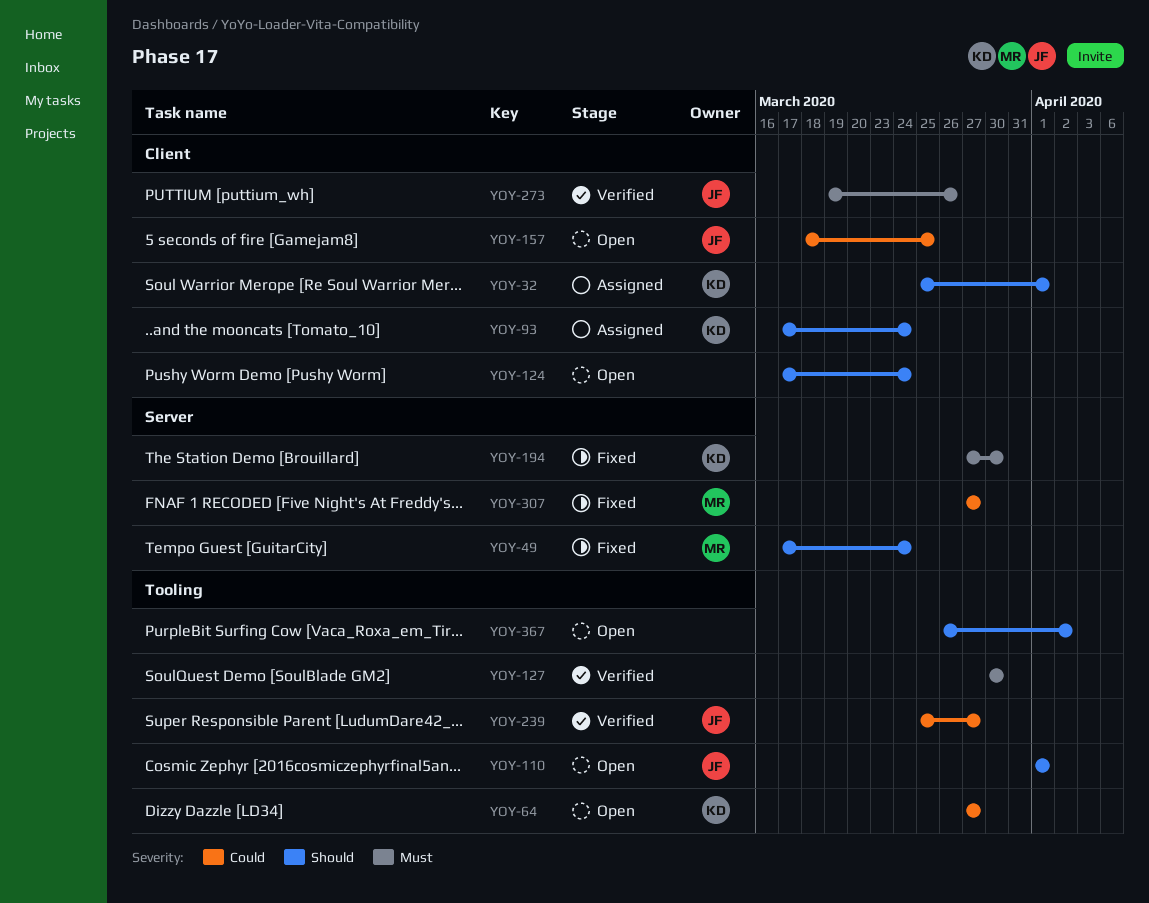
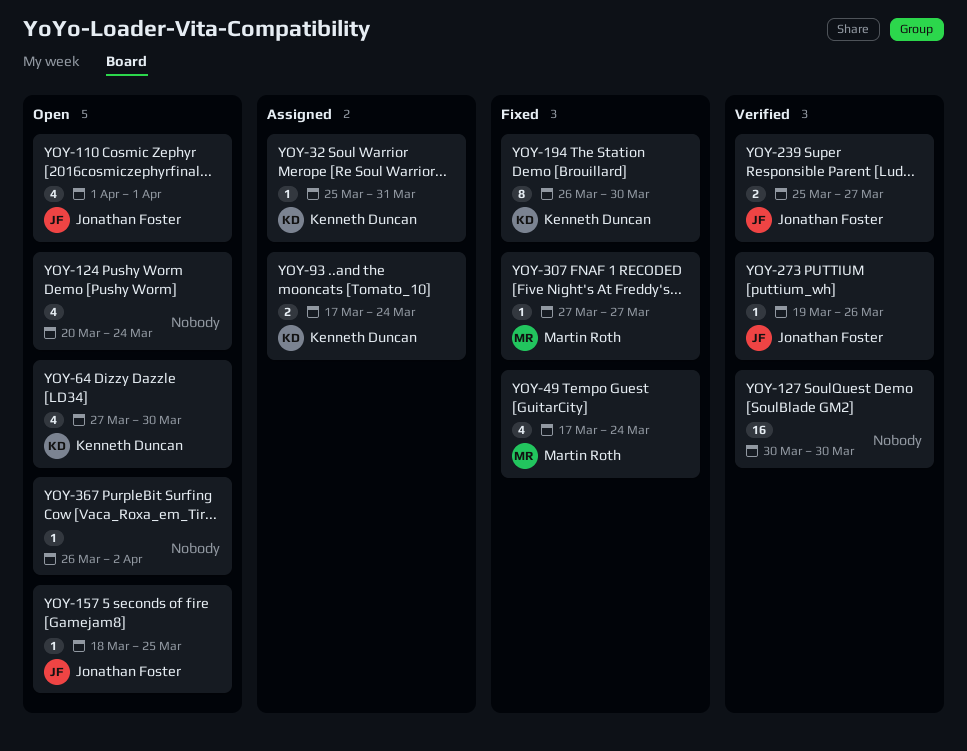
YOY-32, due: Apr 1 -> Mar 31
YOY-64, due: Mar 27 -> Mar 30
YOY-124, start: Mar 17 -> Mar 20
YOY-194, start: Mar 27 -> Mar 26

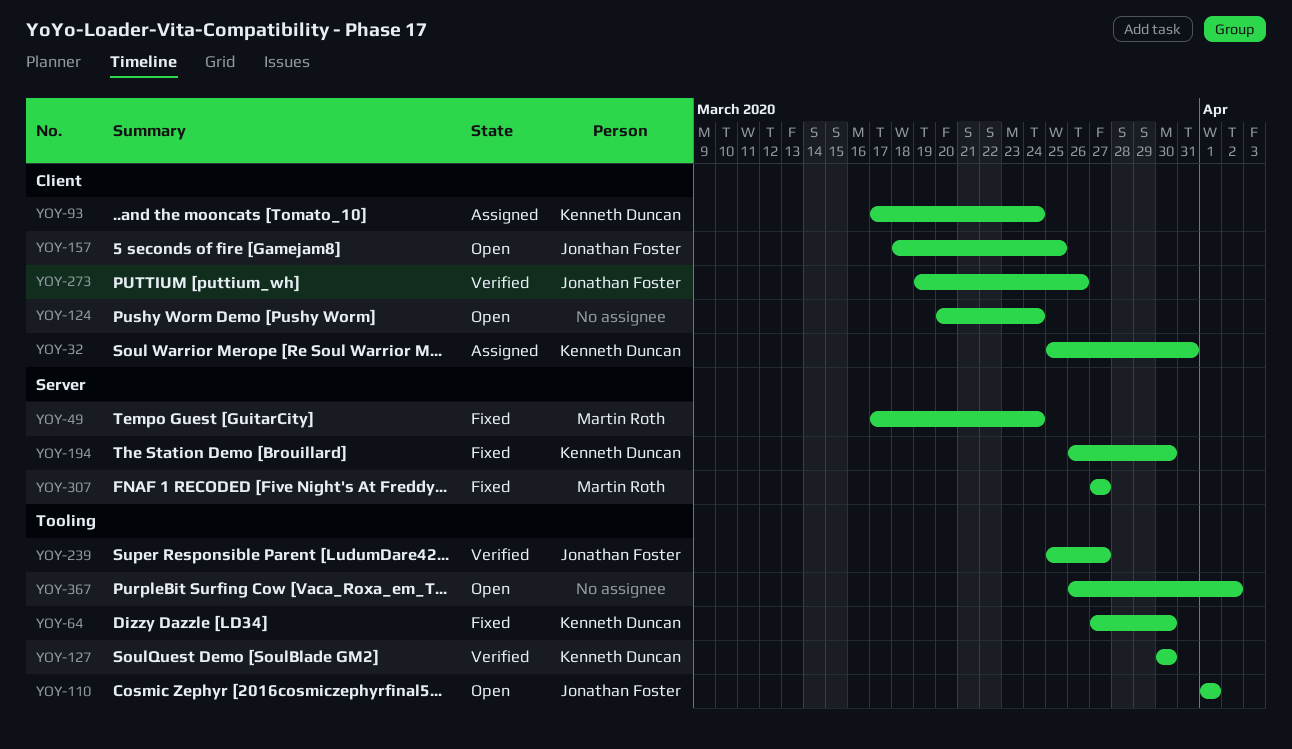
YOY-64, status: Open -> Fixed
YOY-127, owner: none -> Kenneth Duncan

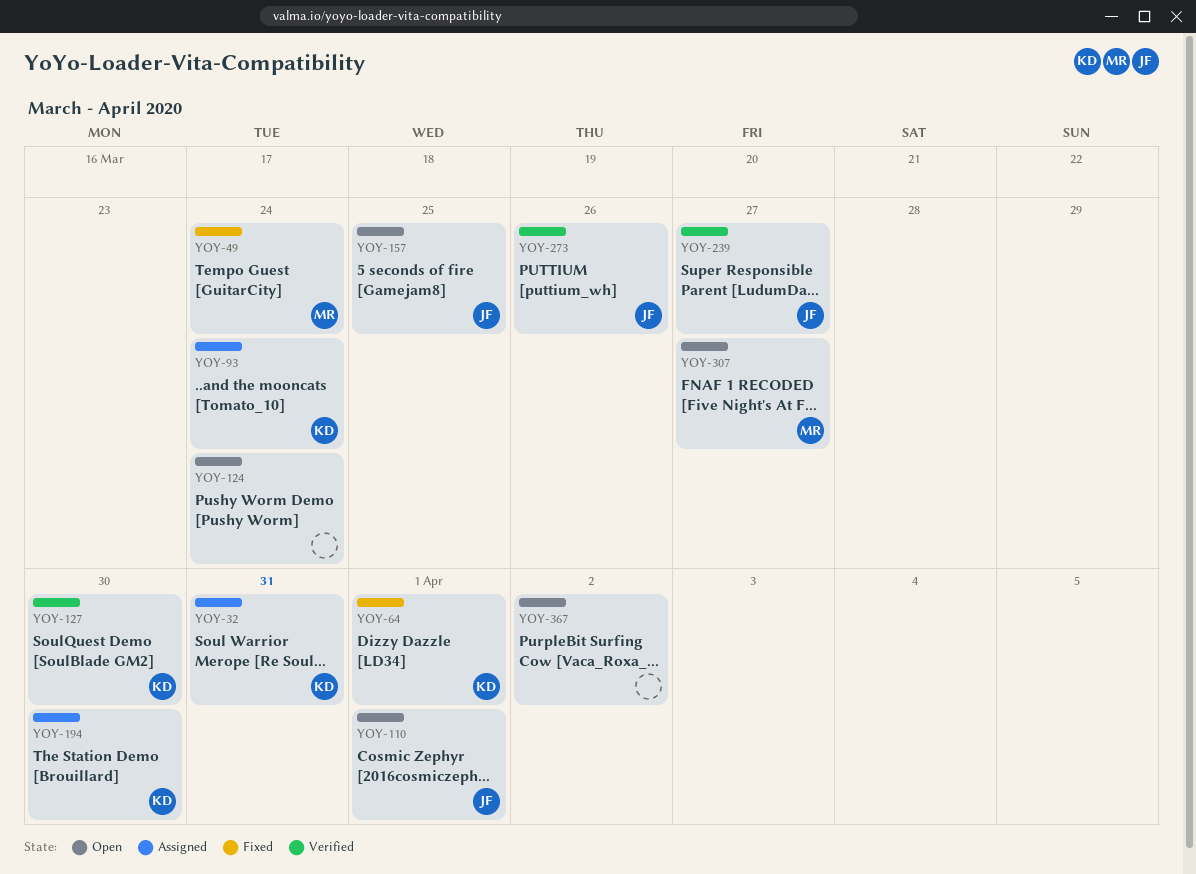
YOY-64, due: Mar 30 -> Apr 1
YOY-194, status: Fixed -> Assigned
YOY-307, status: Fixed -> Open

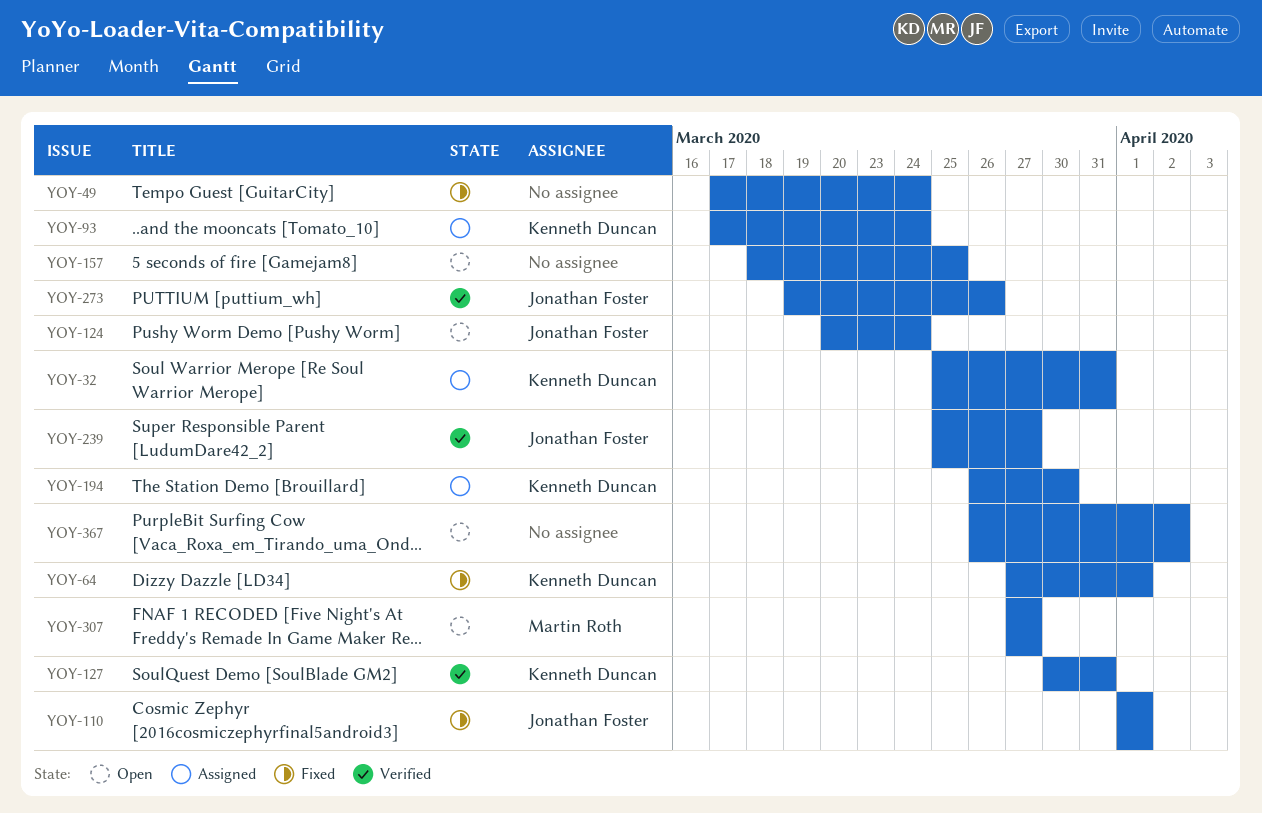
YOY-49, owner: Martin Roth -> none
YOY-110, status: Open -> Fixed
YOY-124, owner: none -> Jonathan Foster
YOY-127, due: Mar 30 -> Mar 31
YOY-157, owner: Jonathan Foster -> none

